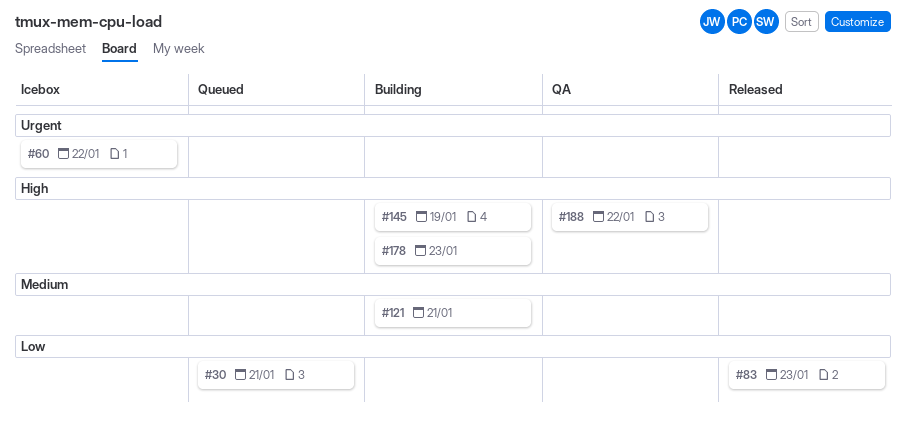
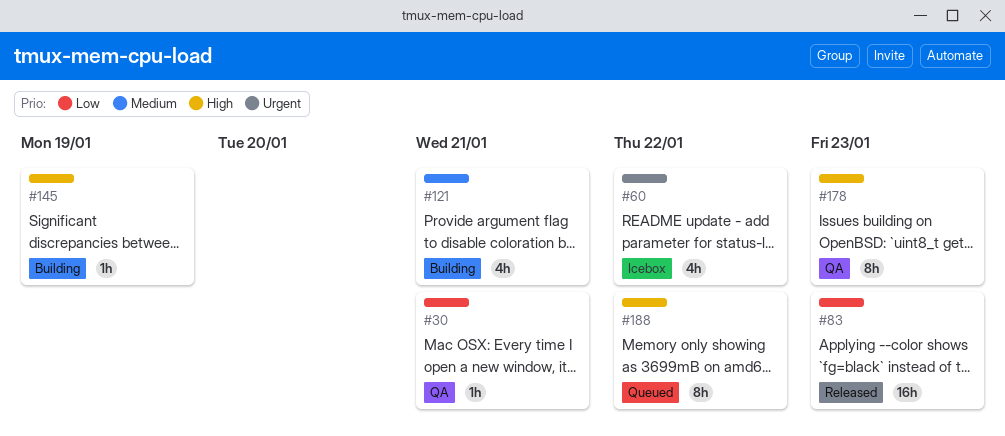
#30, status: Queued -> QA
#178, status: Building -> QA
#188, status: QA -> Queued

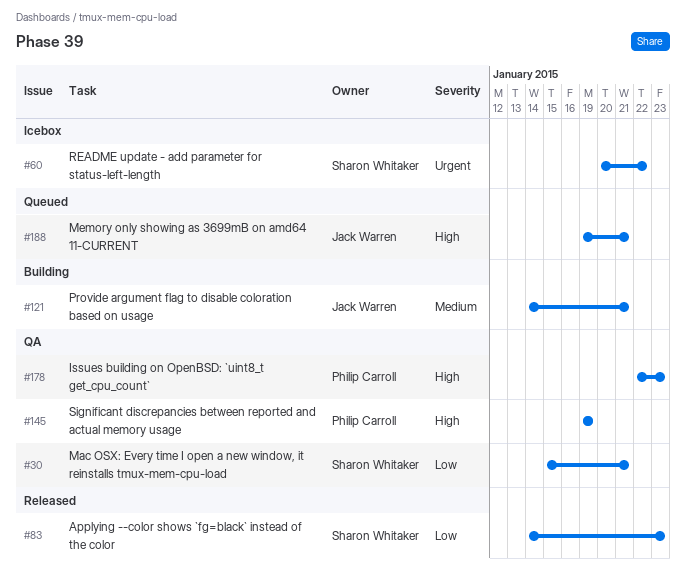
#145, status: Building -> QA
#188, due: Jan 22 -> Jan 21

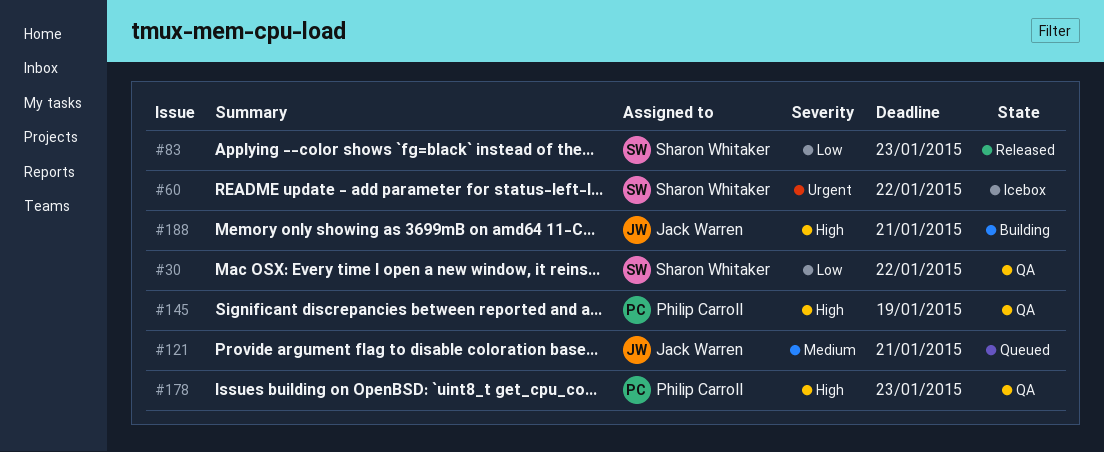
#30, due: Jan 21 -> Jan 22
#121, status: Building -> Queued
#188, status: Queued -> Building

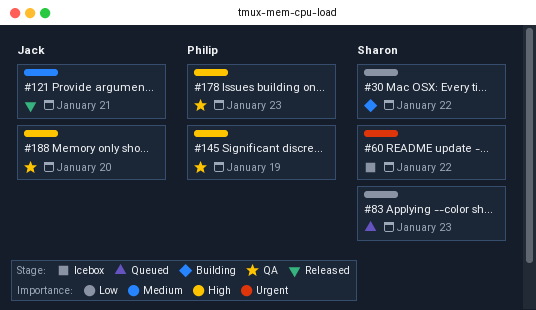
#30, status: QA -> Building
#83, status: Released -> Queued
#121, status: Queued -> Released
#188, status: Building -> QA
#188, due: Jan 21 -> Jan 20

